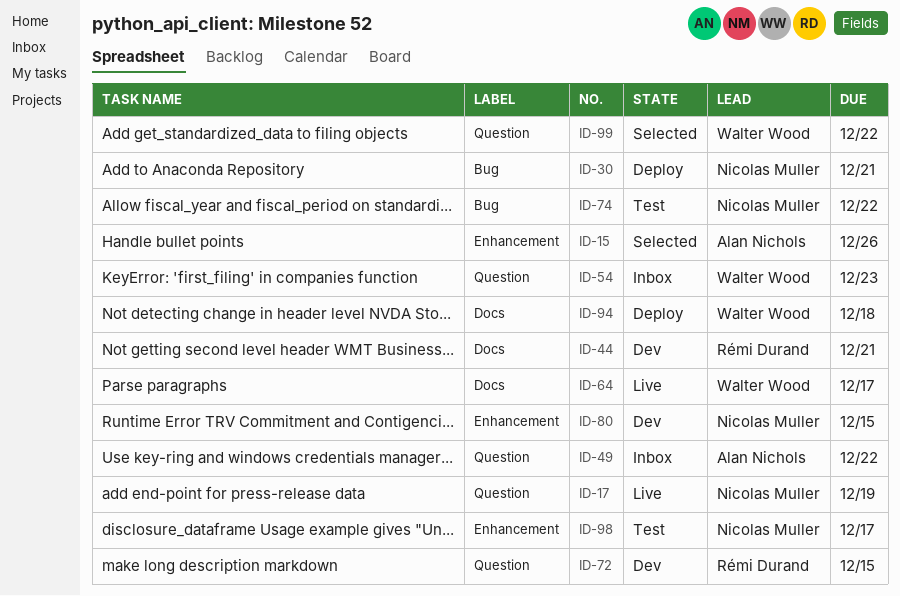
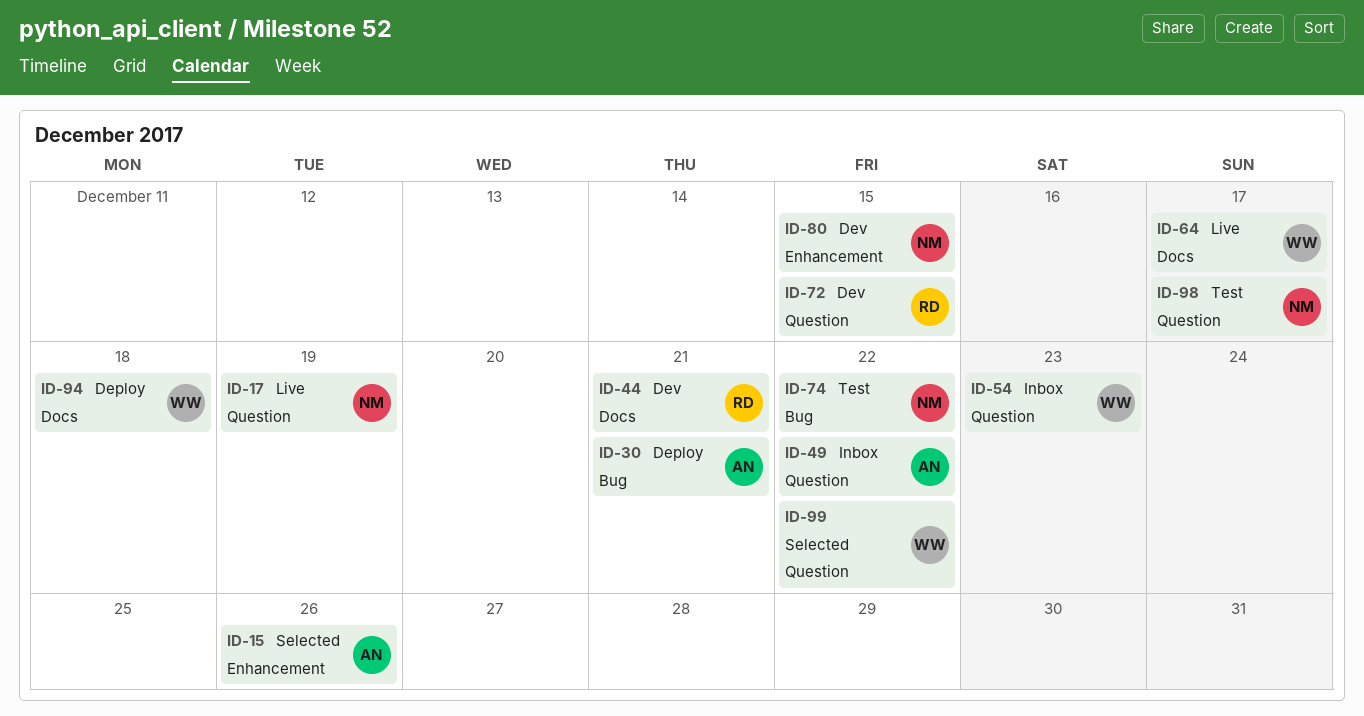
ID-30, owner: Nicolas Muller -> Alan Nichols
ID-98, label: Enhancement -> Question

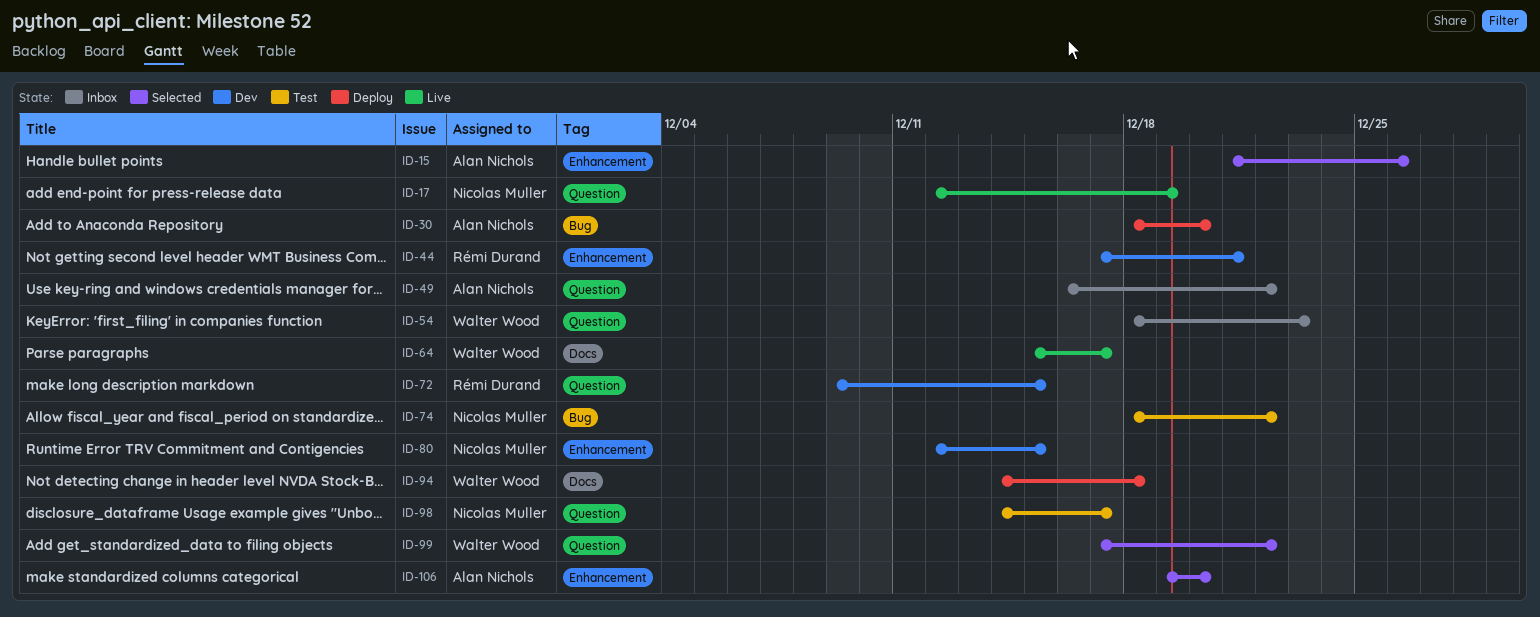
ID-30, due: Dec 21 -> Dec 20
ID-44, label: Docs -> Enhancement
ID-106: none -> present

